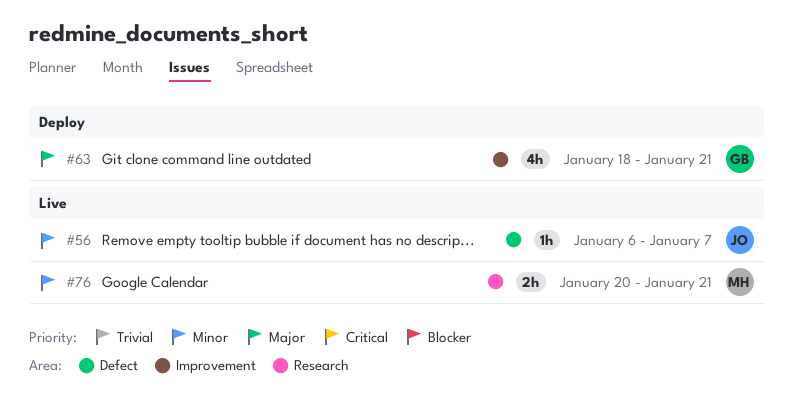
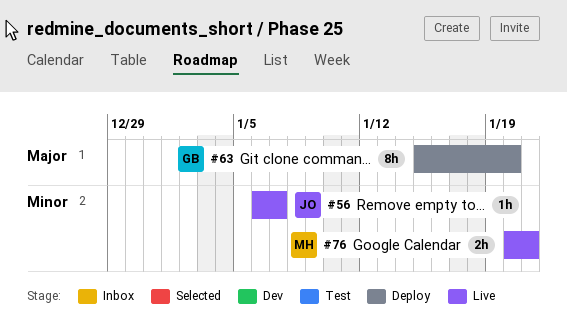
#63, estimate: 4h -> 8h
#63, start: Jan 18 -> Jan 15
#63, due: Jan 21 -> Jan 20

